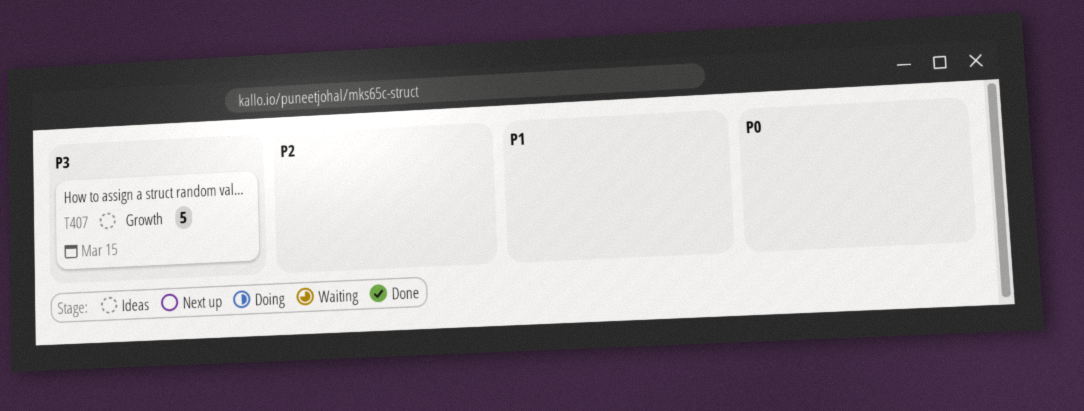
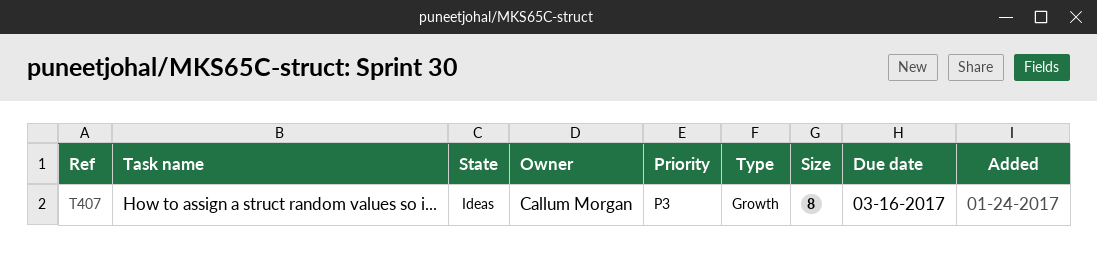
T407, estimate: 5 -> 8
T407, due: Mar 15 -> Mar 16

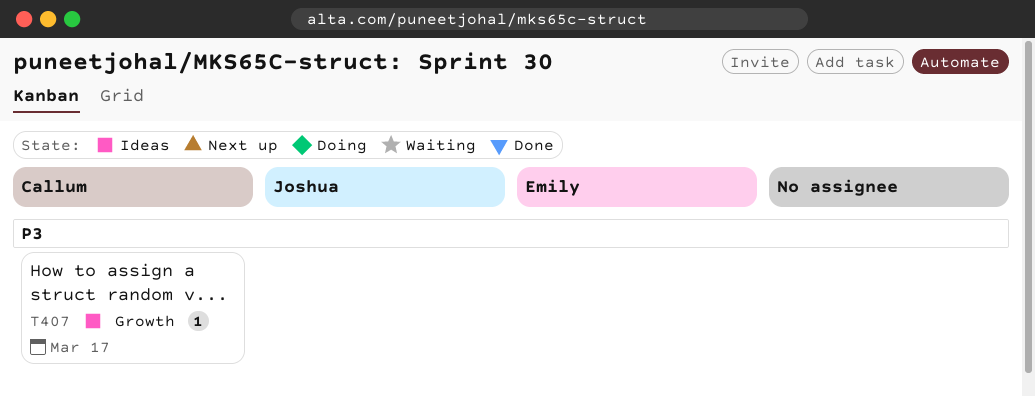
T407, estimate: 8 -> 1
T407, due: Mar 16 -> Mar 17

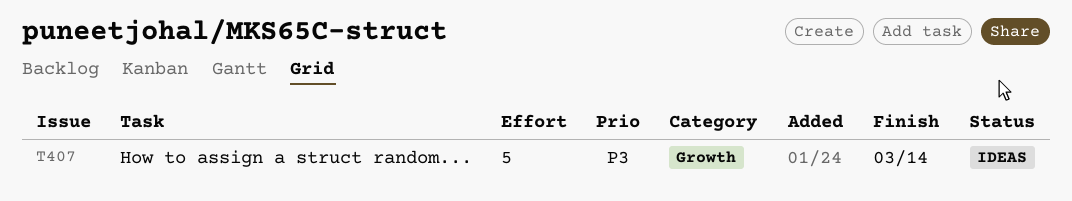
T407, estimate: 1 -> 5
T407, due: Mar 17 -> Mar 14

